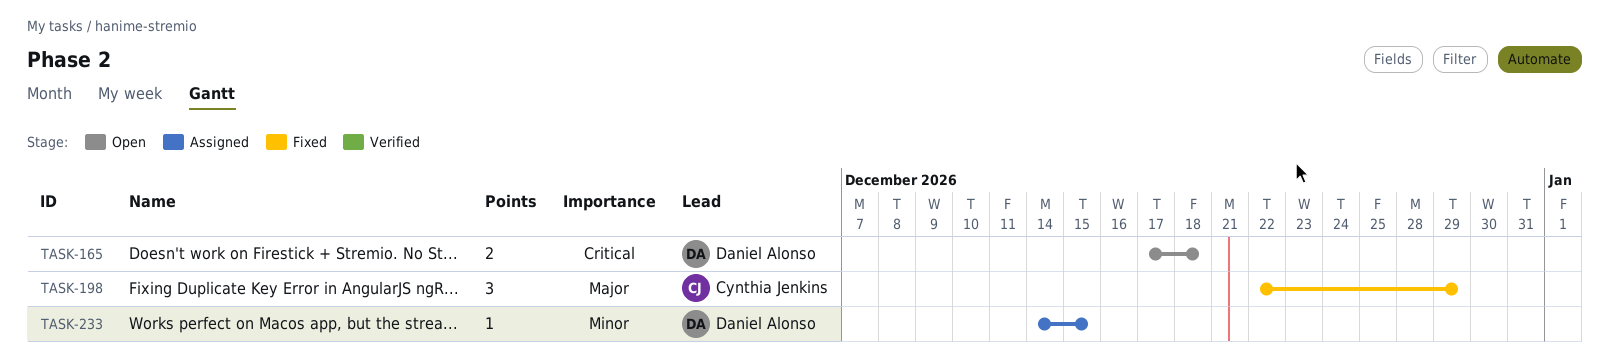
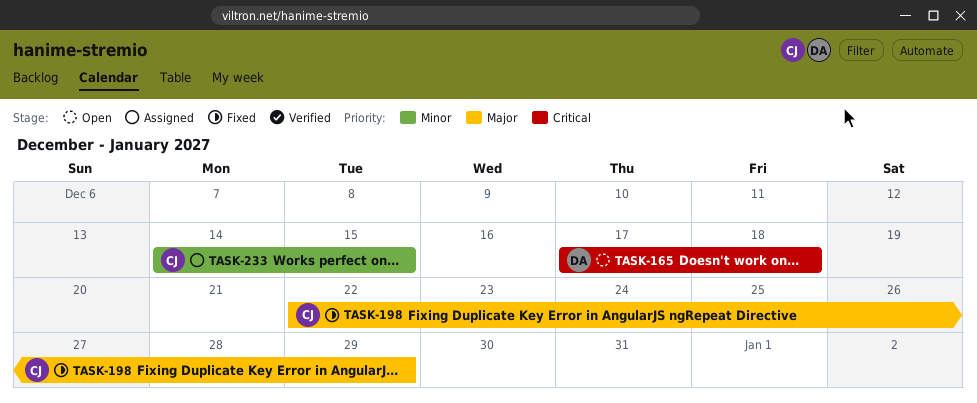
TASK-233, owner: Daniel Alonso -> Cynthia Jenkins

